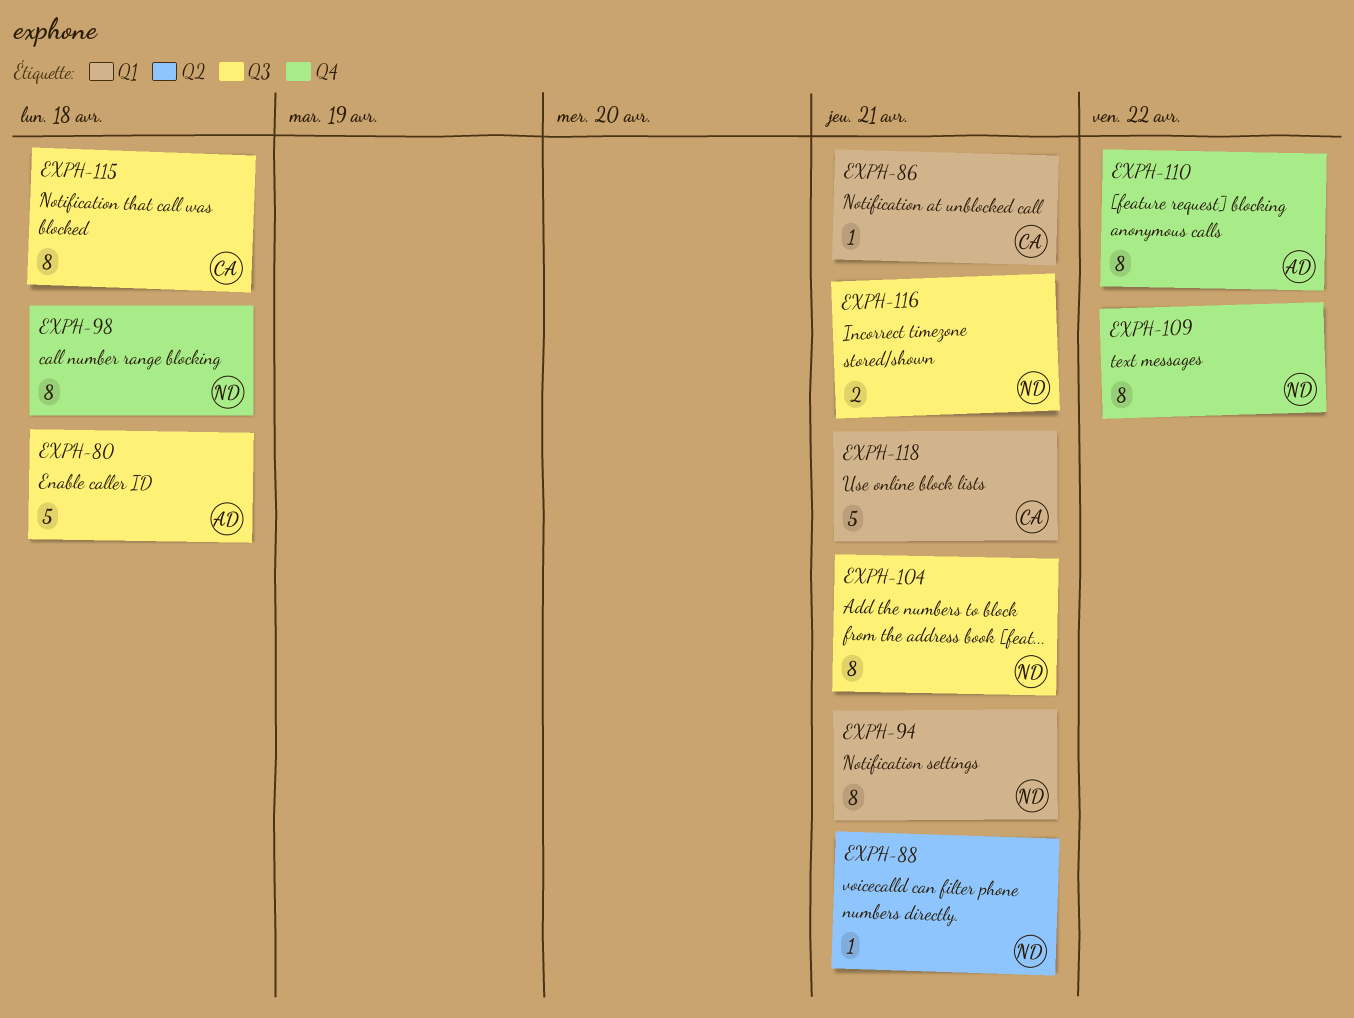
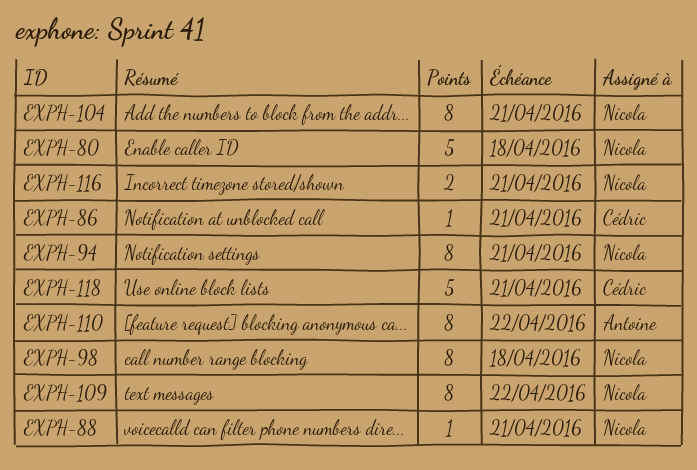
EXPH-80, owner: Antoine -> Nicola
EXPH-115: present -> none

